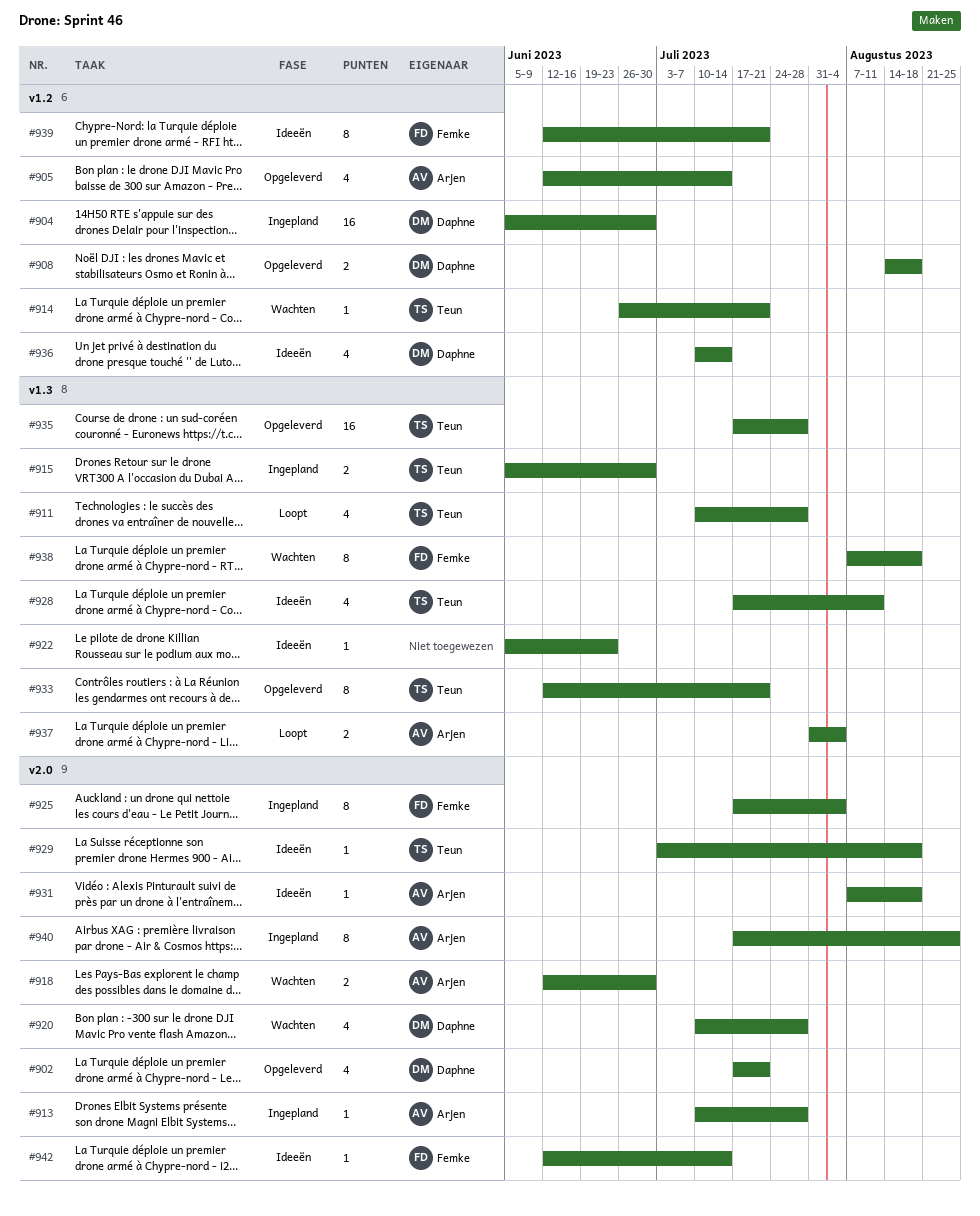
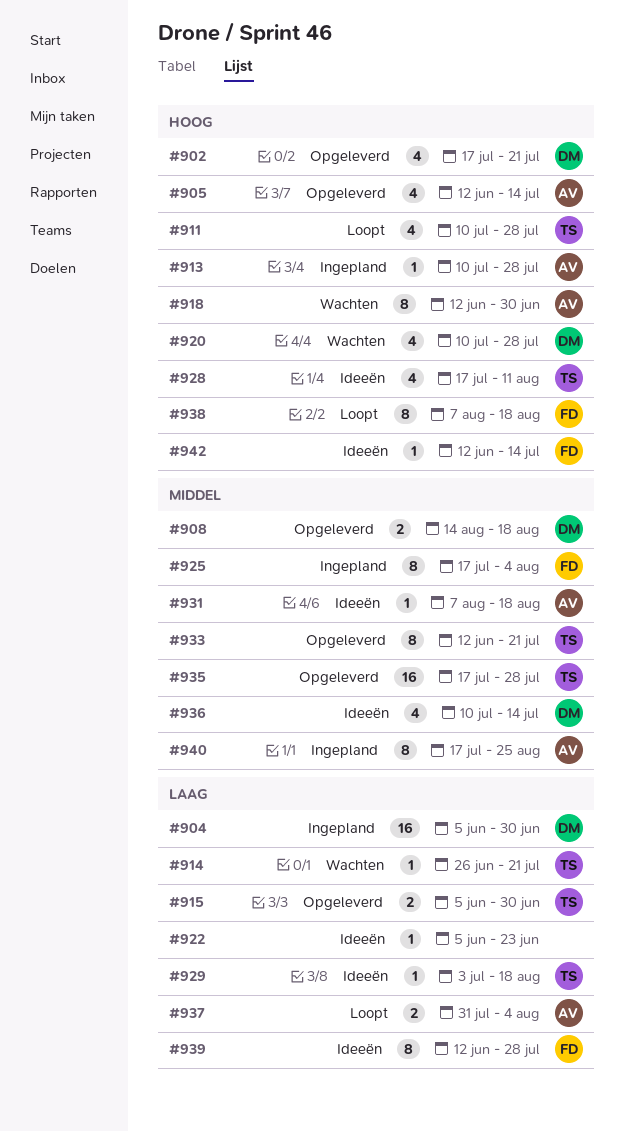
#915, status: Ingepland -> Opgeleverd
#918, estimate: 2 -> 8
#938, status: Wachten -> Loopt
#939, due: Jul 21 -> Jul 28

